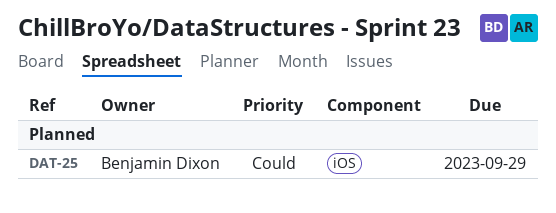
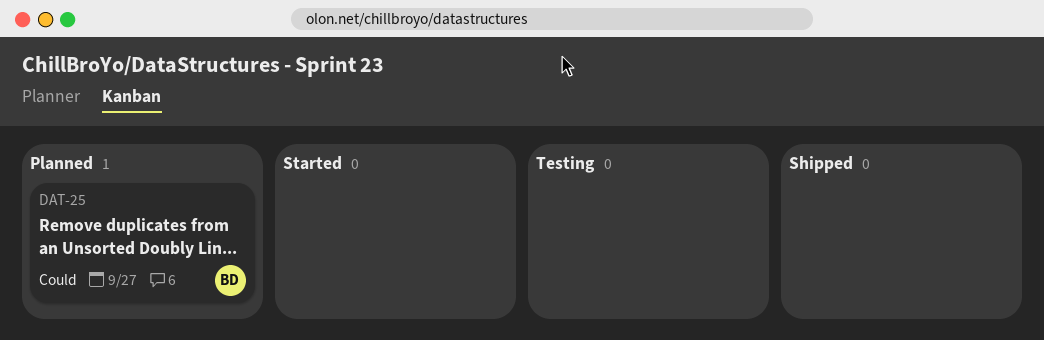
DAT-25, due: Sep 29 -> Sep 27

